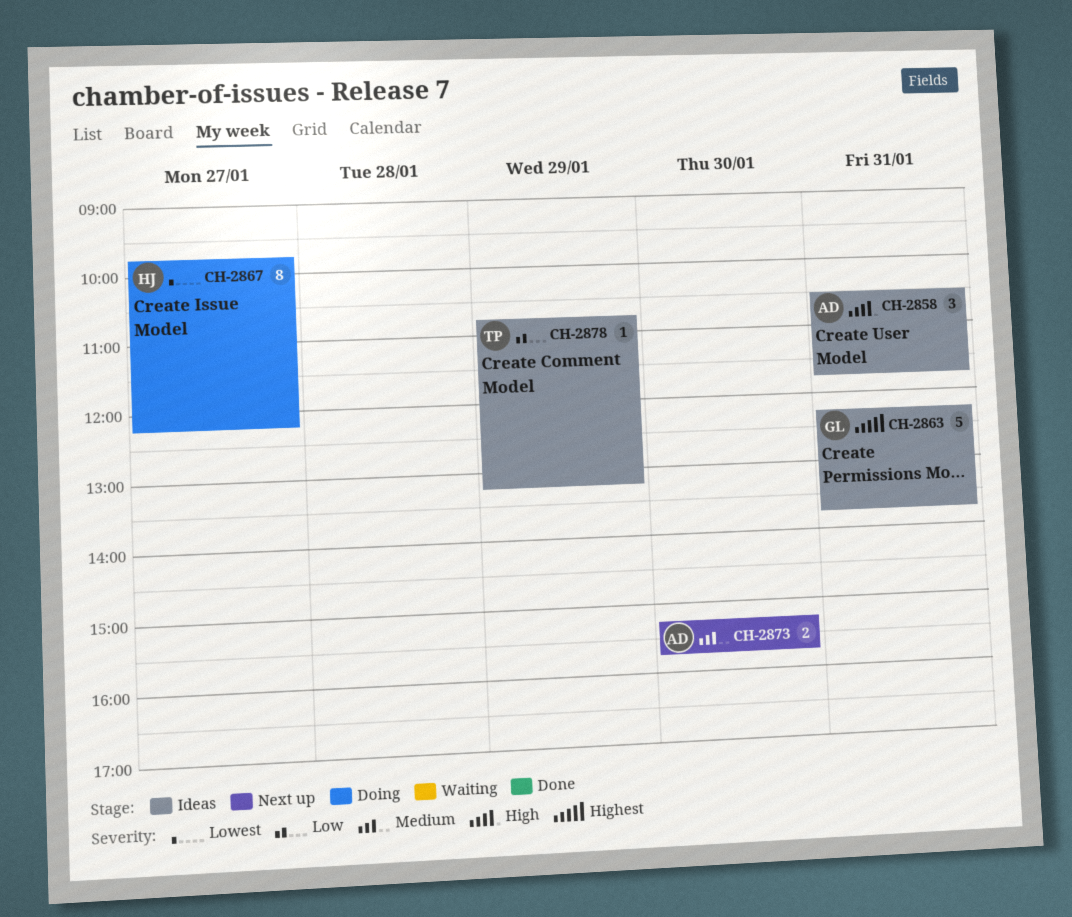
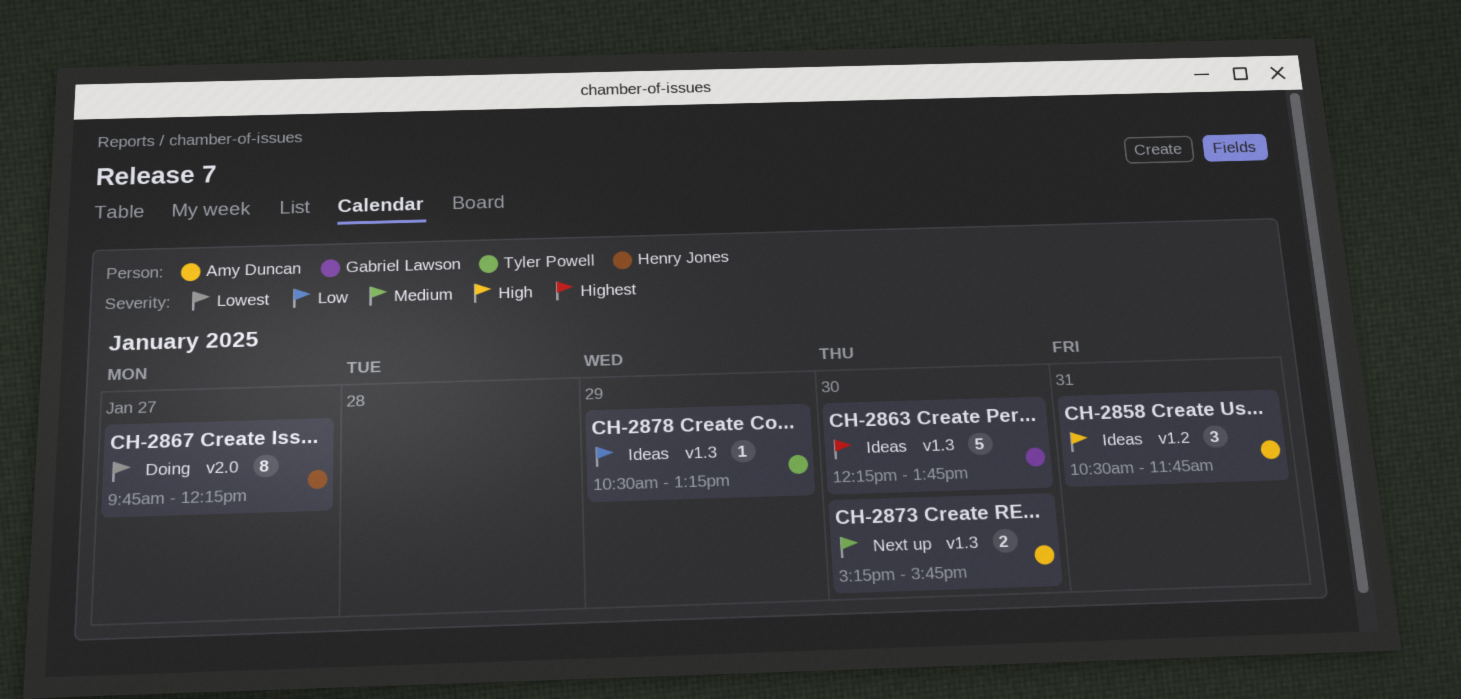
CH-2863, day: Jan 31 -> Jan 30
CH-2878, begins: 10:45 -> 10:30

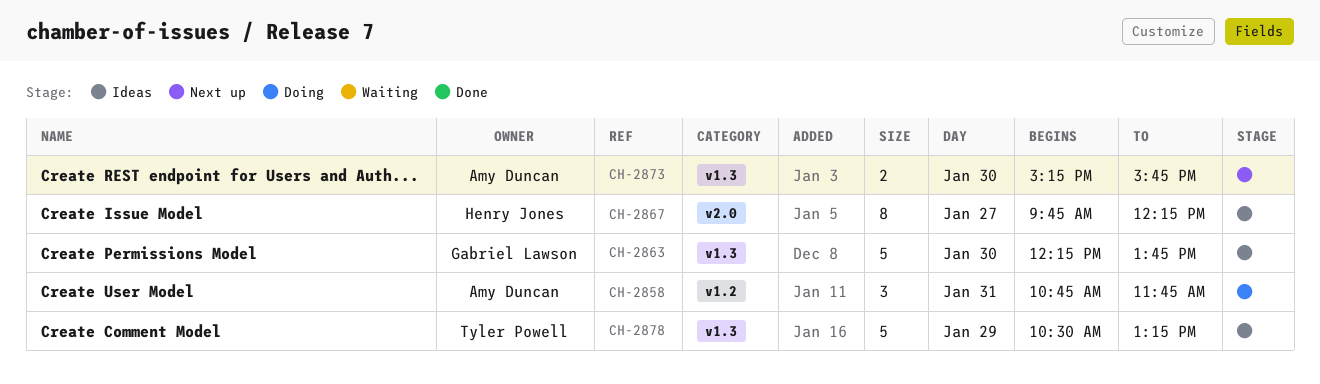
CH-2858, status: Ideas -> Doing
CH-2858, begins: 10:30 -> 10:45
CH-2867, status: Doing -> Ideas
CH-2878, estimate: 1 -> 5

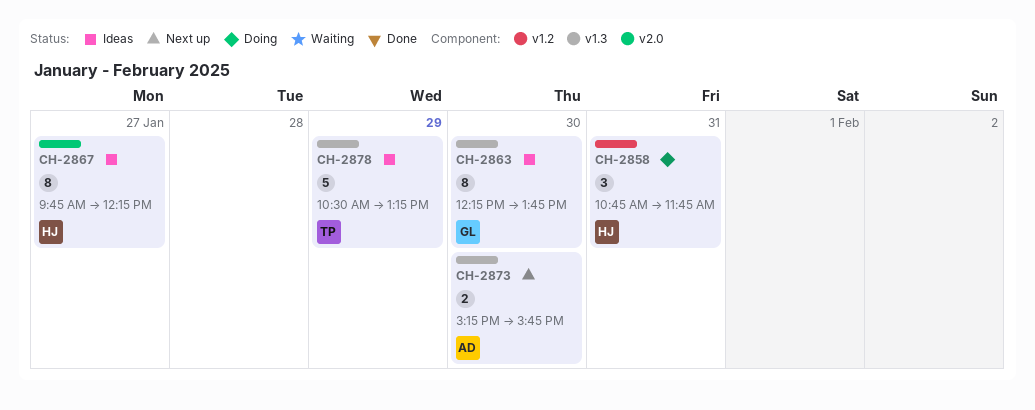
CH-2858, owner: Amy Duncan -> Henry Jones
CH-2863, estimate: 5 -> 8

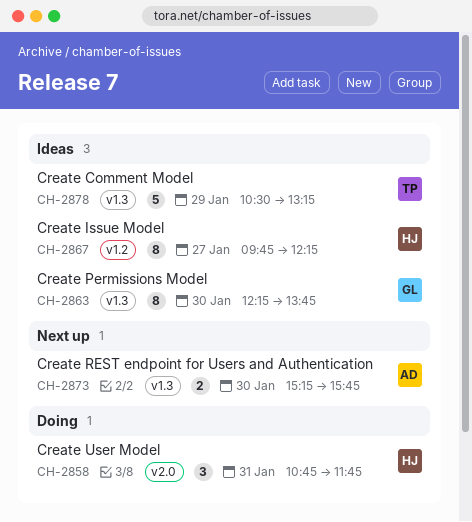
CH-2858, label: v1.2 -> v2.0
CH-2867, label: v2.0 -> v1.2

